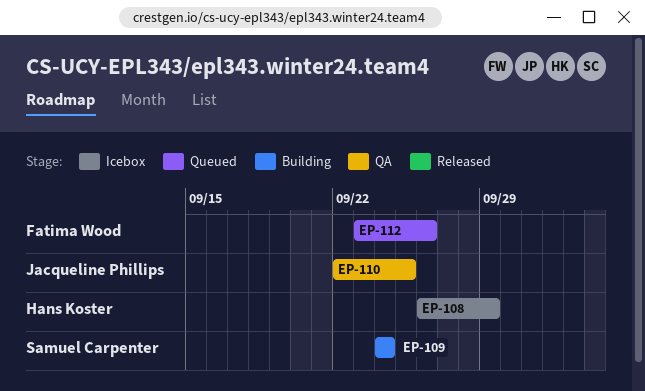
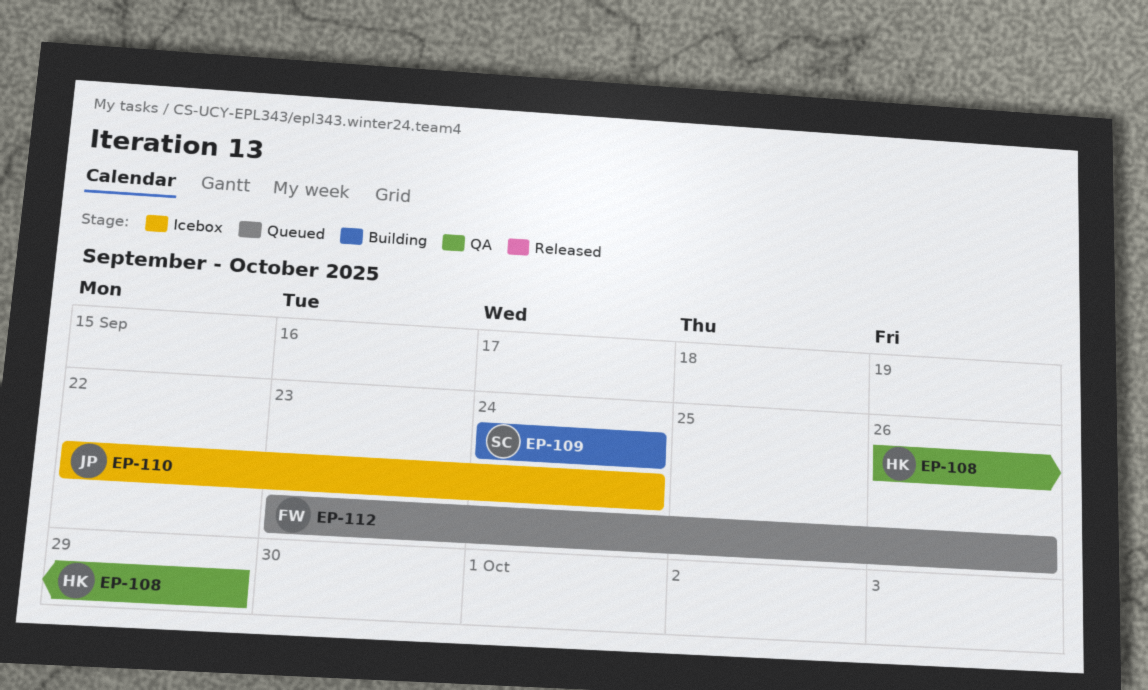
EP-108, status: Icebox -> QA
EP-110, status: QA -> Icebox
EP-110, due: Sep 25 -> Sep 24

